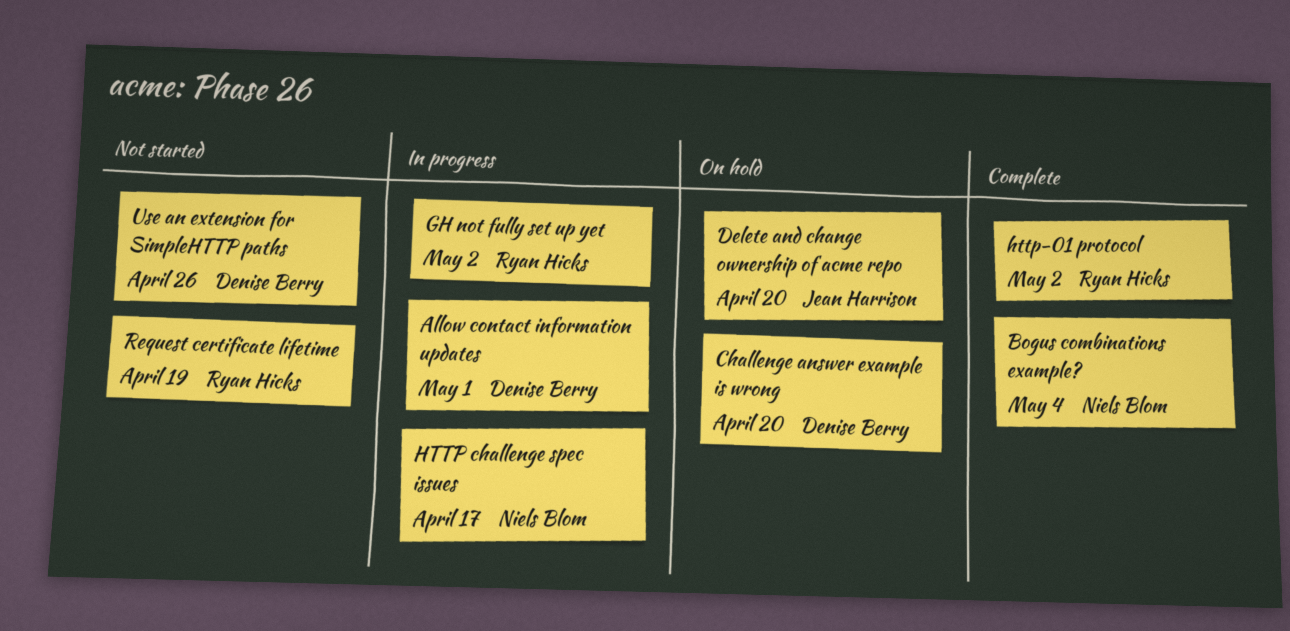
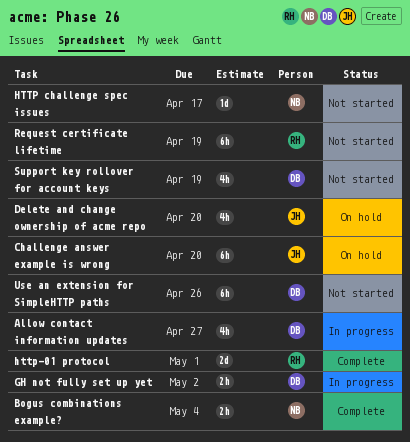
Allow contact information updates, due: May 1 -> Apr 27
Challenge answer example is wrong, owner: Denise Berry -> Jean Harrison
GH not fully set up yet, owner: Ryan Hicks -> Denise Berry
HTTP challenge spec issues, status: In progress -> Not started
http-01 protocol, due: May 2 -> May 1
Support key rollover for account keys: none -> present

